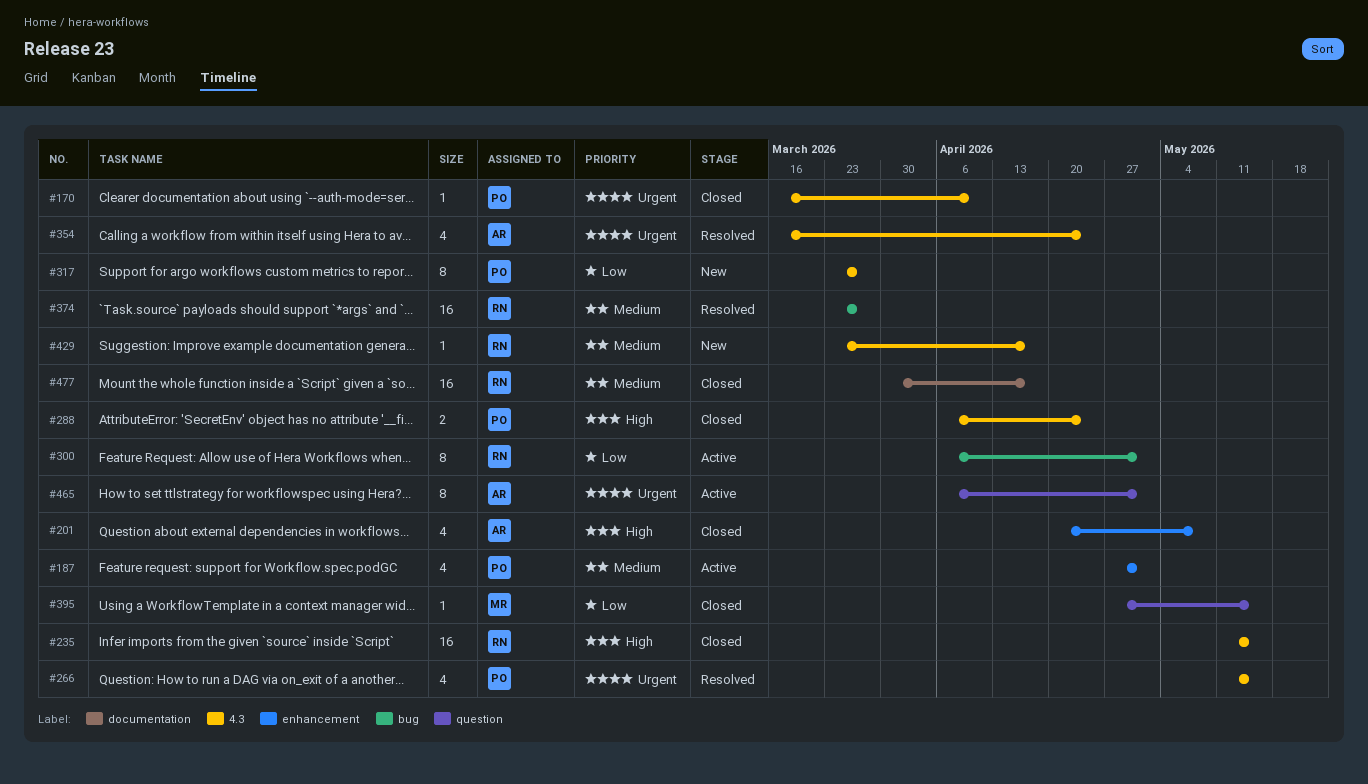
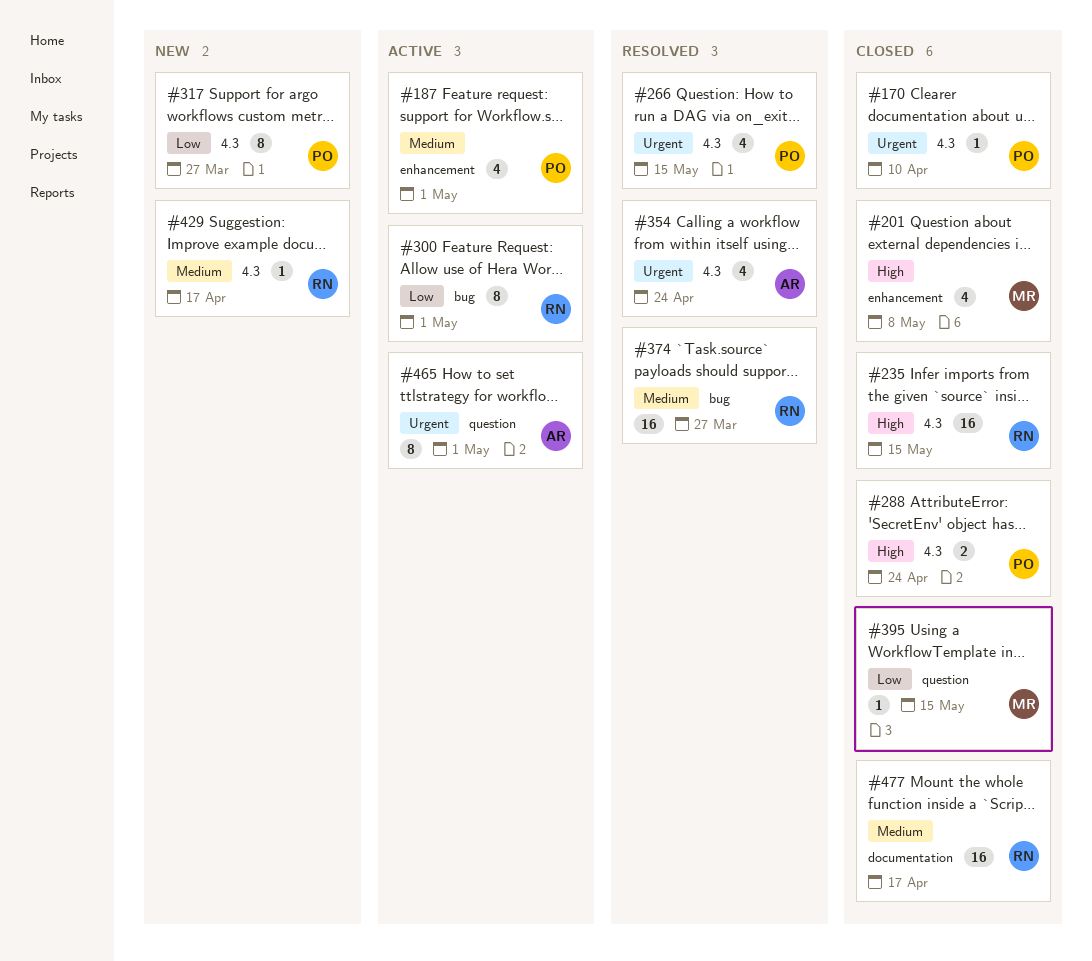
#201, owner: AR -> MR

